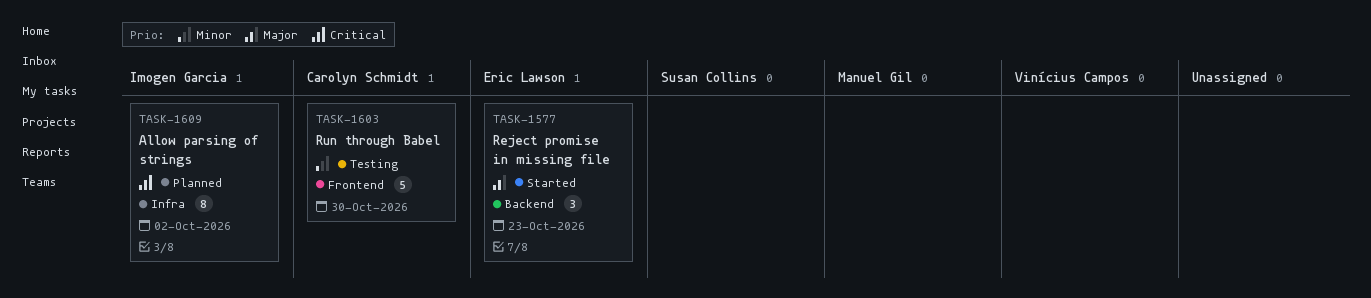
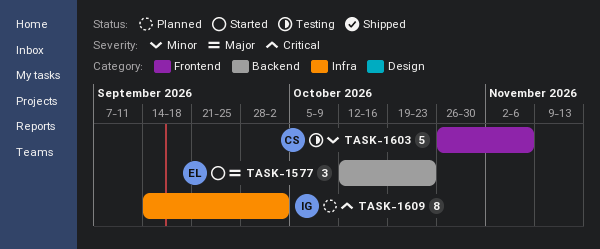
TASK-1603, due: Oct 30 -> Nov 6

